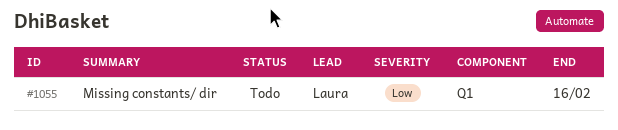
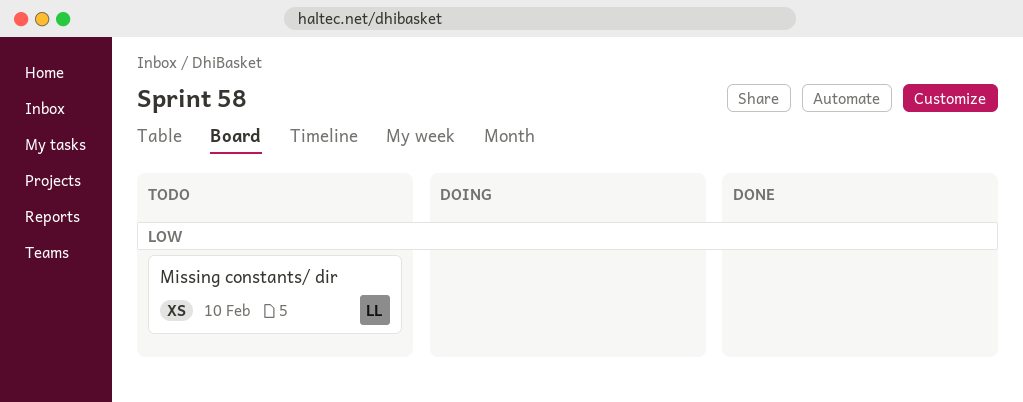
Missing constants/ dir, due: Feb 16 -> Feb 10

